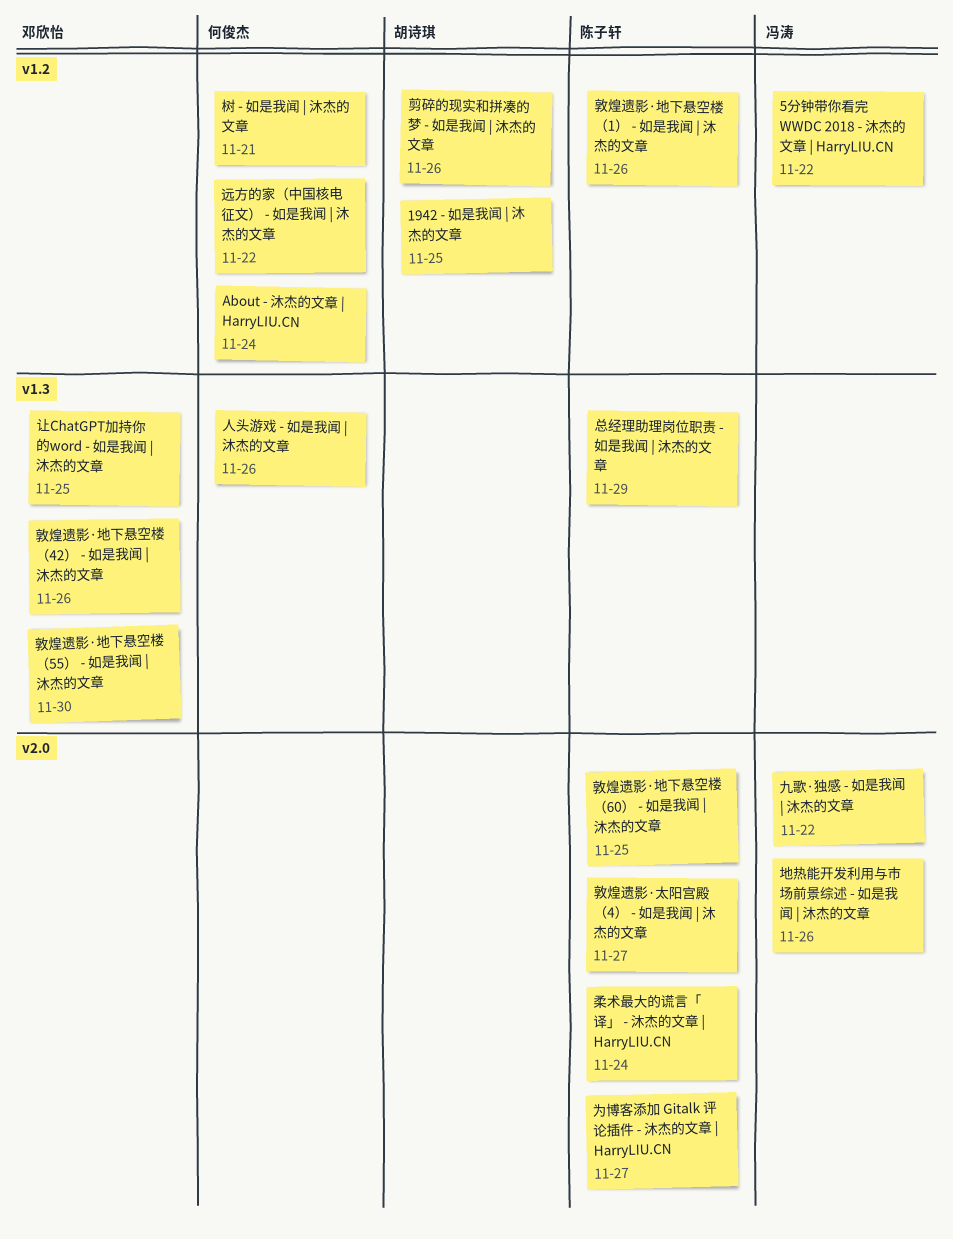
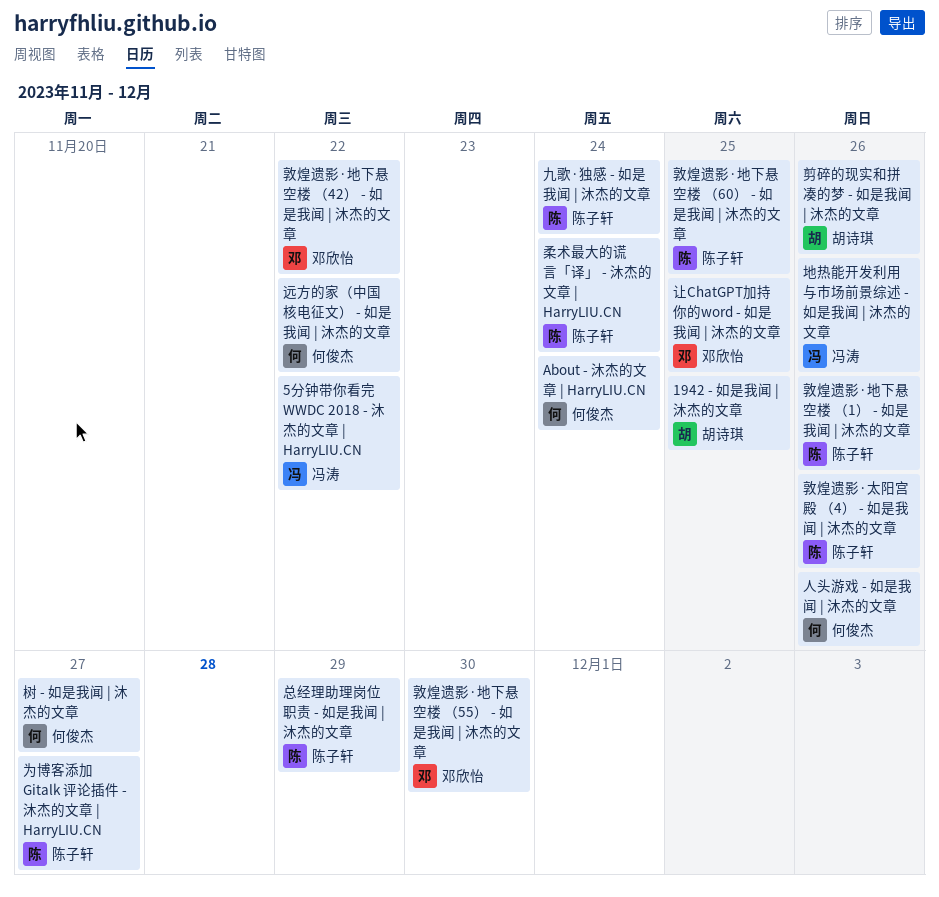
九歌·独感 - 如是我闻 | 沐杰的文章, owner: 冯涛 -> 陈子轩
九歌·独感 - 如是我闻 | 沐杰的文章, due: Nov 22 -> Nov 24
敦煌遗影·地下悬空楼 （42） - 如是我闻 | 沐杰的文章, due: Nov 26 -> Nov 22
敦煌遗影·太阳宫殿 （4） - 如是我闻 | 沐杰的文章, due: Nov 27 -> Nov 26
树 - 如是我闻 | 沐杰的文章, due: Nov 21 -> Nov 27

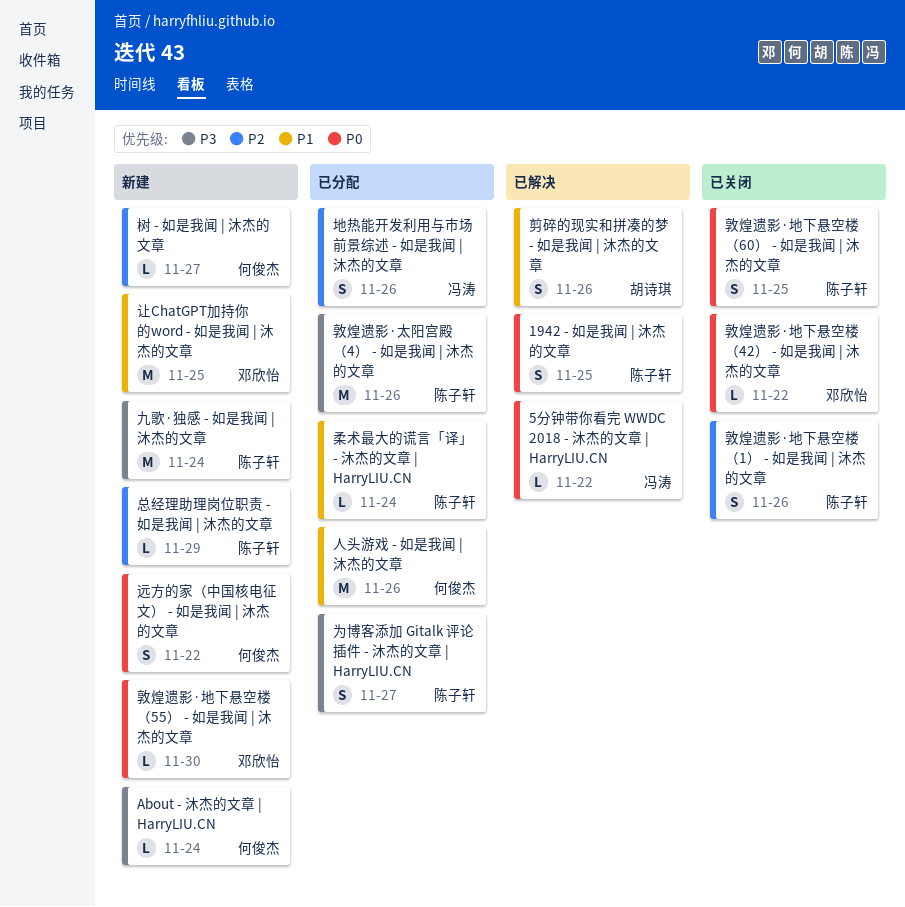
1942 - 如是我闻 | 沐杰的文章, owner: 胡诗琪 -> 陈子轩

